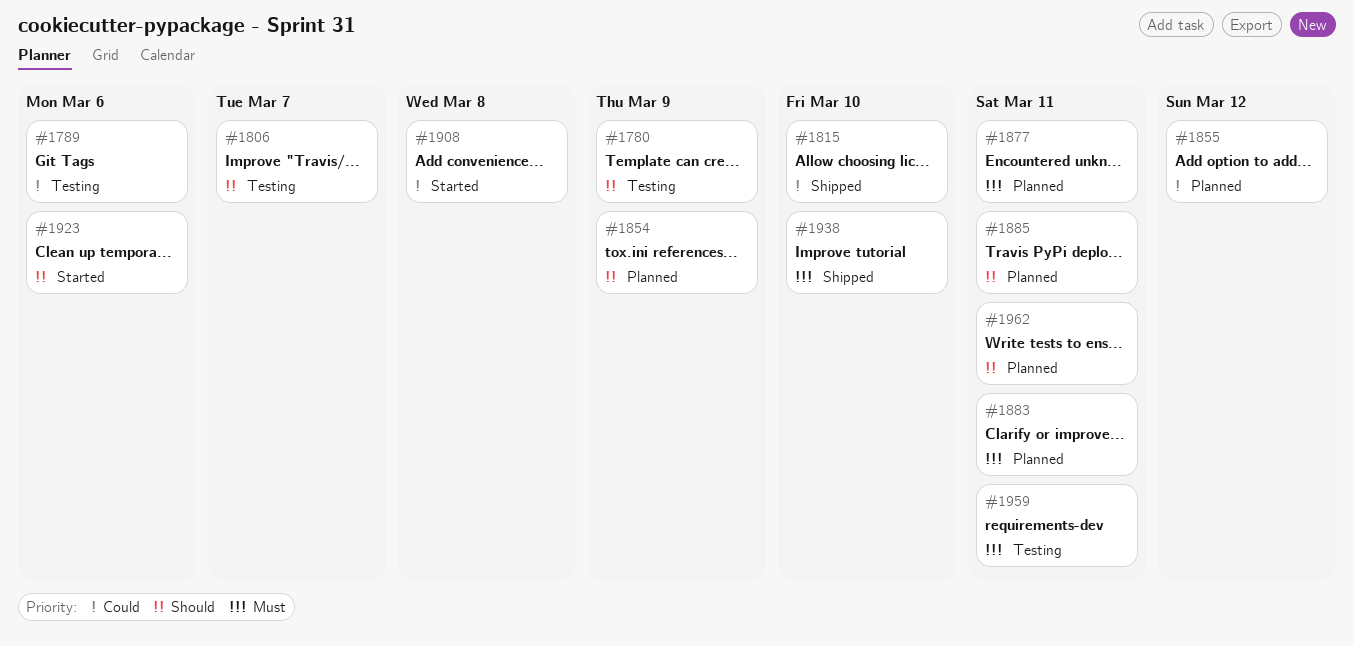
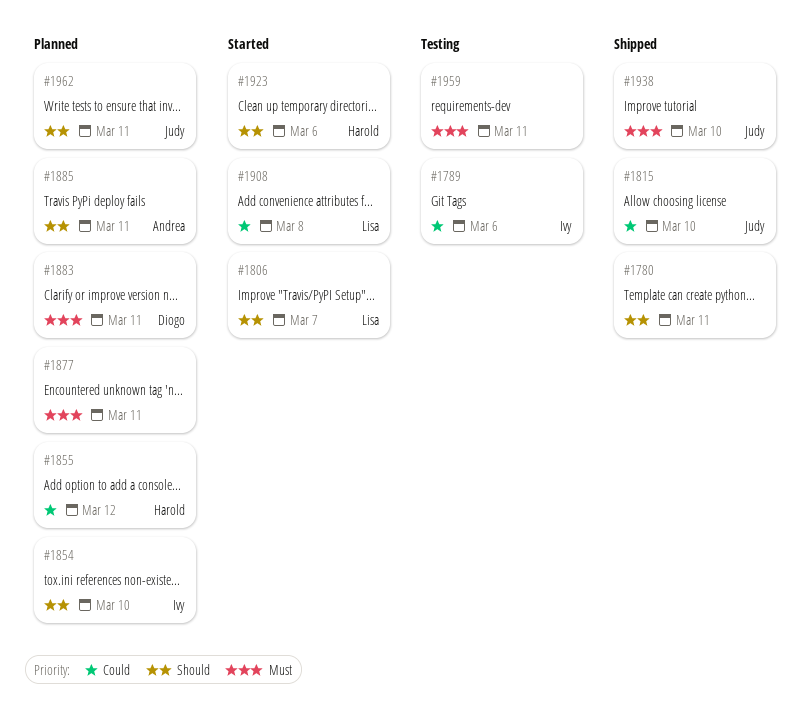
#1780, status: Testing -> Shipped
#1780, due: Mar 9 -> Mar 11
#1806, status: Testing -> Started
#1854, due: Mar 9 -> Mar 10

